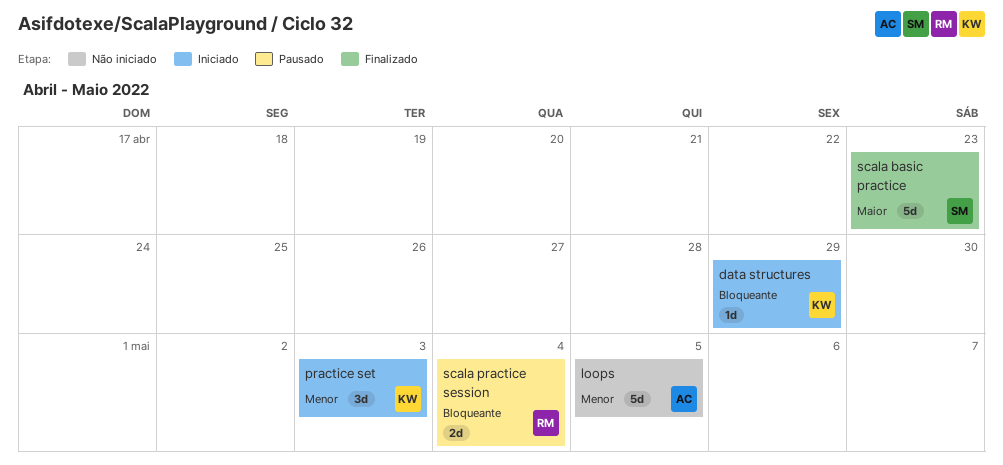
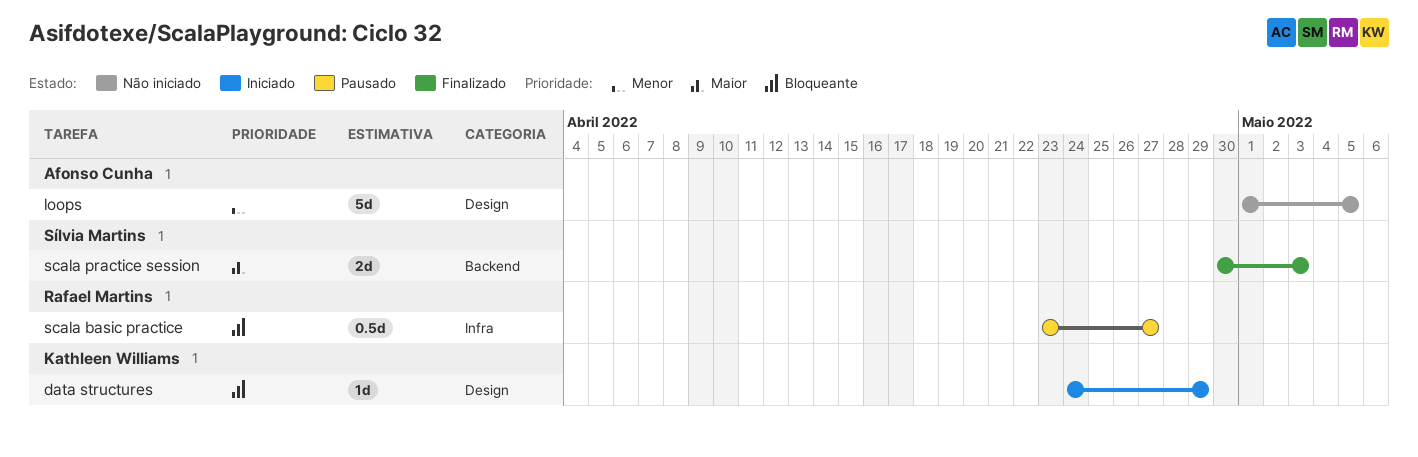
practice set: present -> none
scala basic practice, status: Finalizado -> Pausado
scala basic practice, owner: Sílvia Martins -> Rafael Martins
scala basic practice, priority: Maior -> Bloqueante
scala basic practice, estimate: 5d -> 0.5d
scala basic practice, due: Apr 23 -> Apr 27
scala practice session, status: Pausado -> Finalizado
scala practice session, owner: Rafael Martins -> Sílvia Martins
scala practice session, priority: Bloqueante -> Maior
scala practice session, due: May 4 -> May 3

